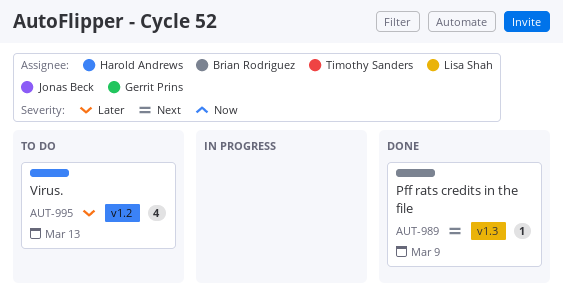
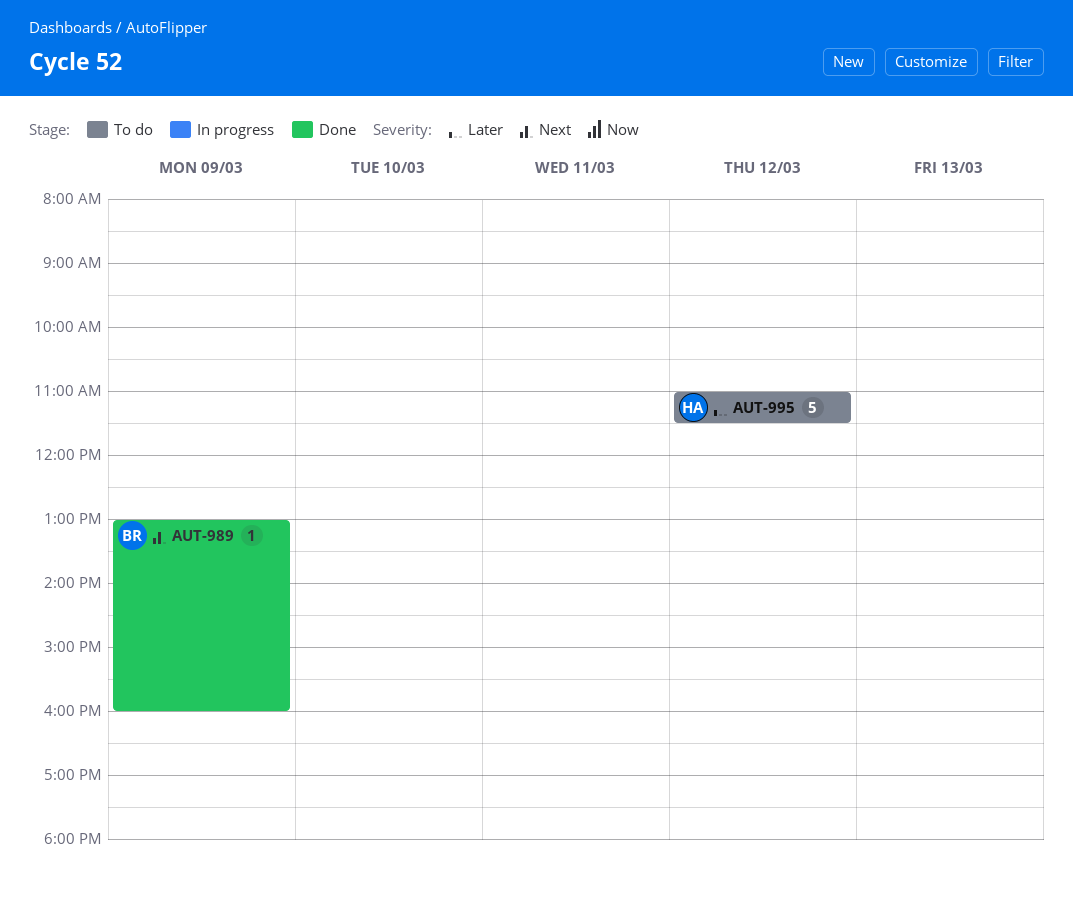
AUT-995, estimate: 4 -> 5
AUT-995, day: Mar 13 -> Mar 12

